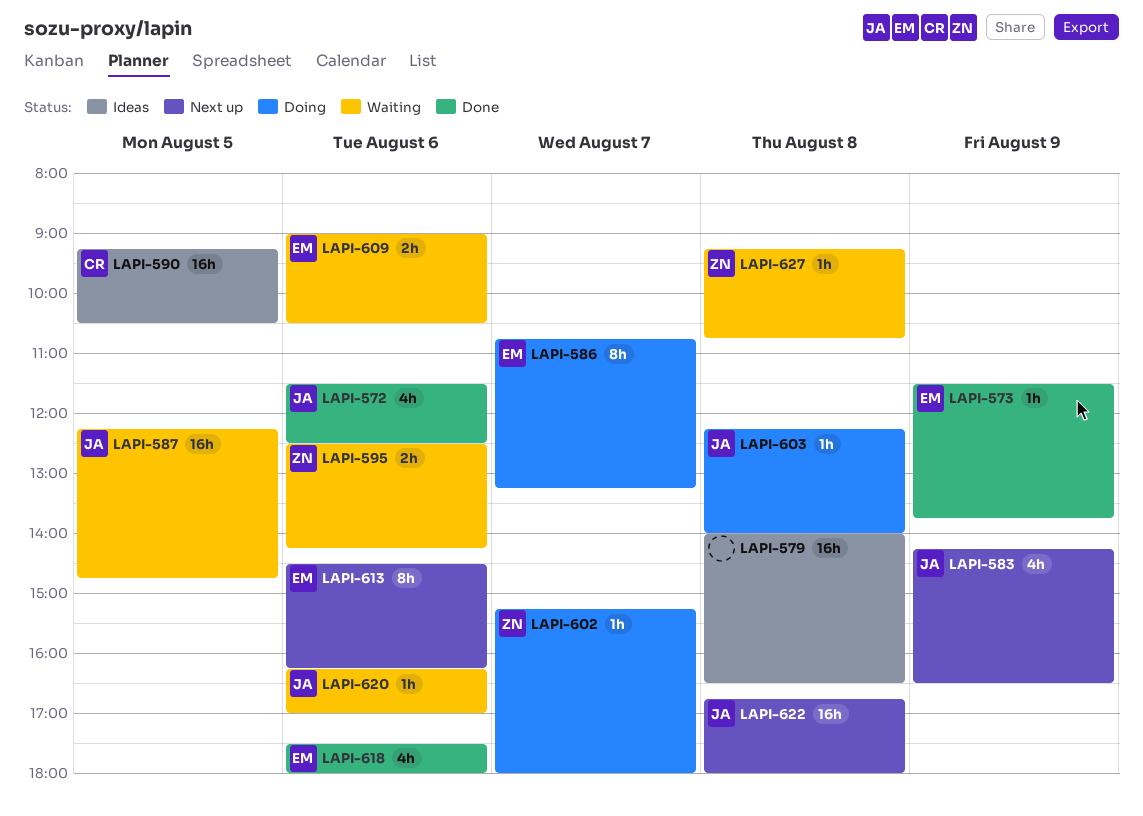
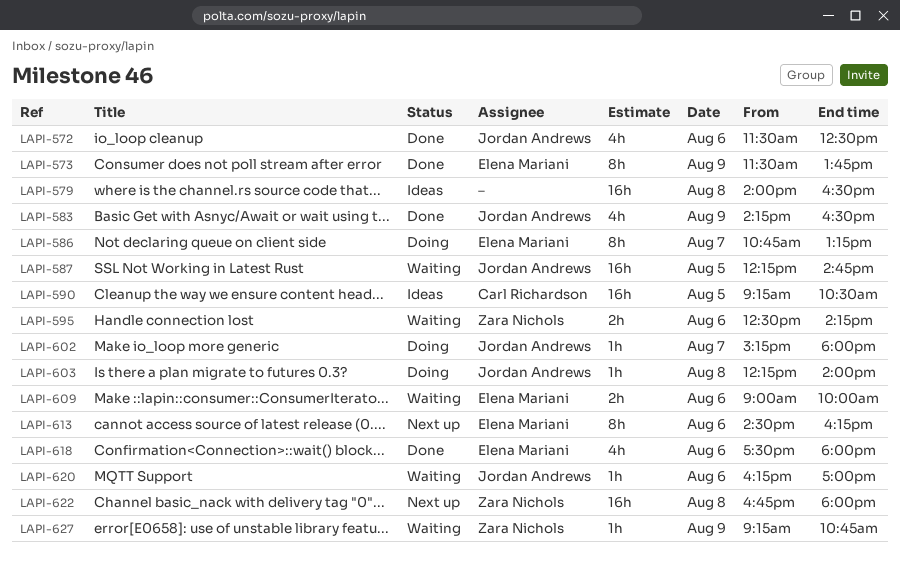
LAPI-573, estimate: 1h -> 8h
LAPI-583, status: Next up -> Done
LAPI-602, owner: Zara Nichols -> Jordan Andrews
LAPI-609, ends: 10:30 -> 10:00
LAPI-622, owner: Jordan Andrews -> Zara Nichols
LAPI-627, day: Aug 8 -> Aug 9

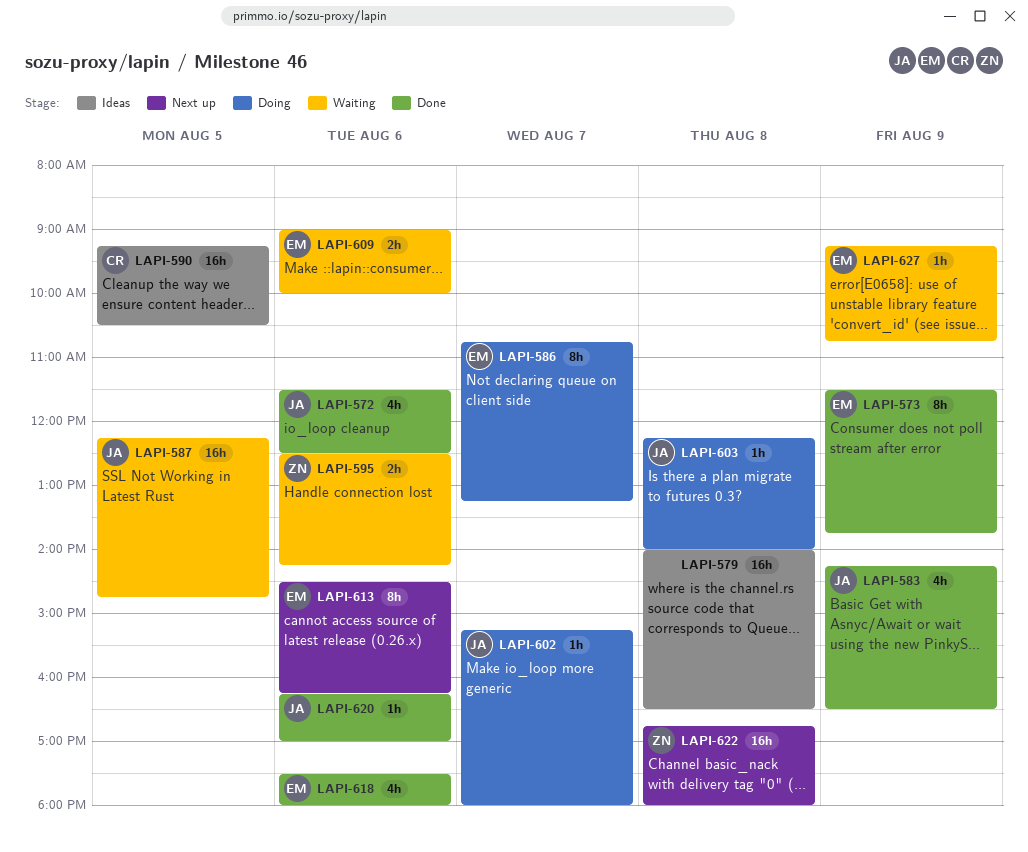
LAPI-620, status: Waiting -> Done
LAPI-627, owner: Zara Nichols -> Elena Mariani

